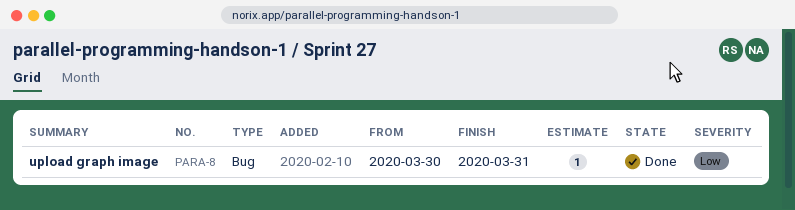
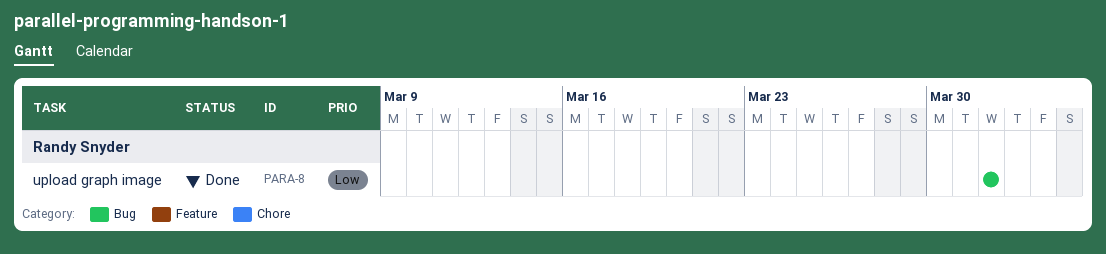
PARA-8, start: Mar 30 -> Apr 1
PARA-8, due: Mar 31 -> Apr 1

